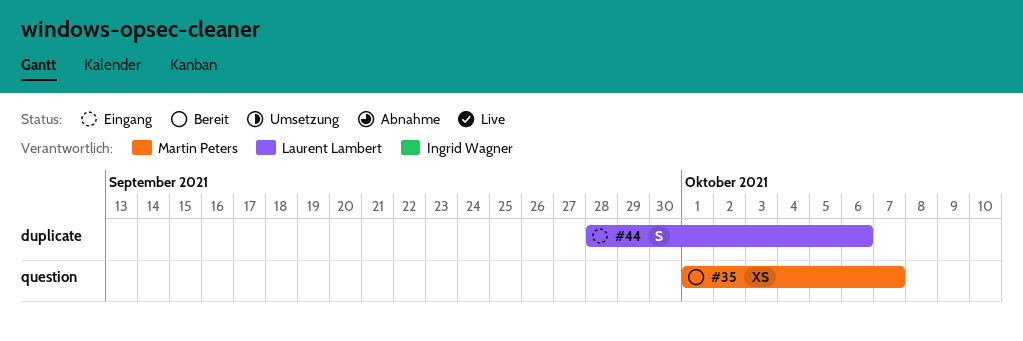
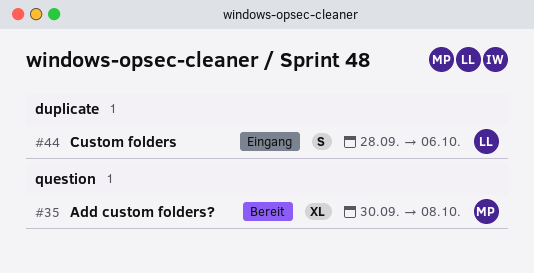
#35, estimate: XS -> XL
#35, start: Oct 1 -> Sep 30
#35, due: Oct 7 -> Oct 8

